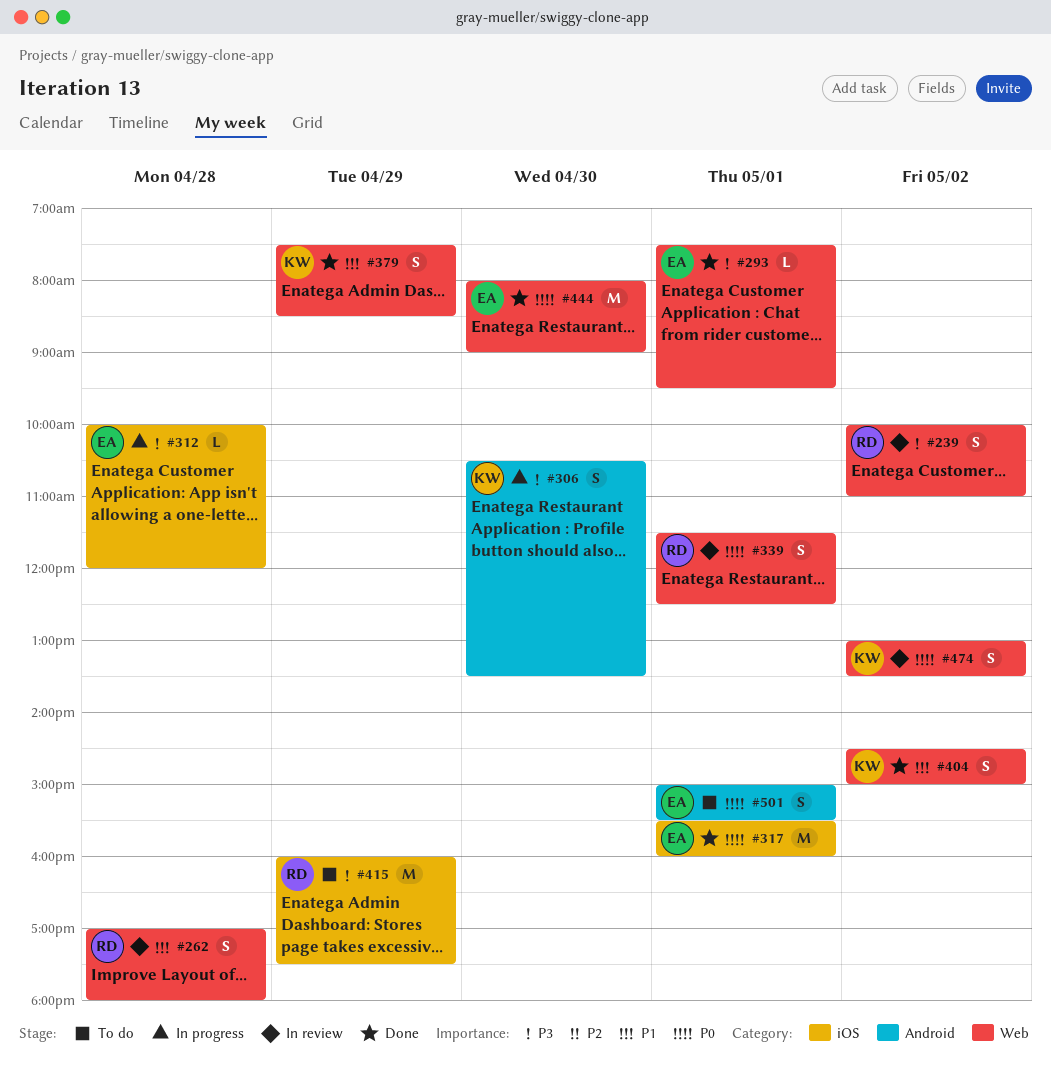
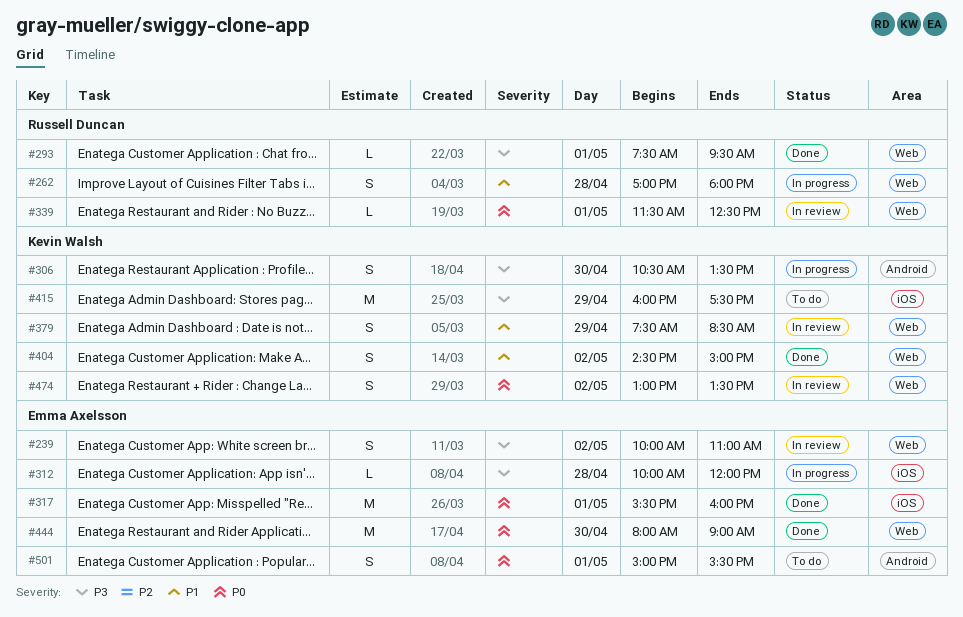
#239, owner: Russell Duncan -> Emma Axelsson
#262, status: In review -> In progress
#293, owner: Emma Axelsson -> Russell Duncan
#339, estimate: S -> L
#379, status: Done -> In review
#415, owner: Russell Duncan -> Kevin Walsh

